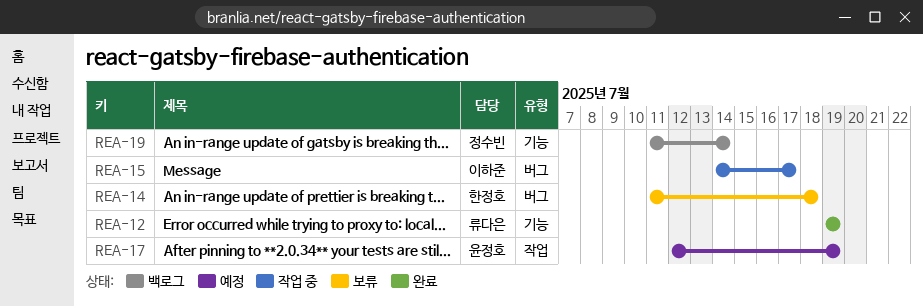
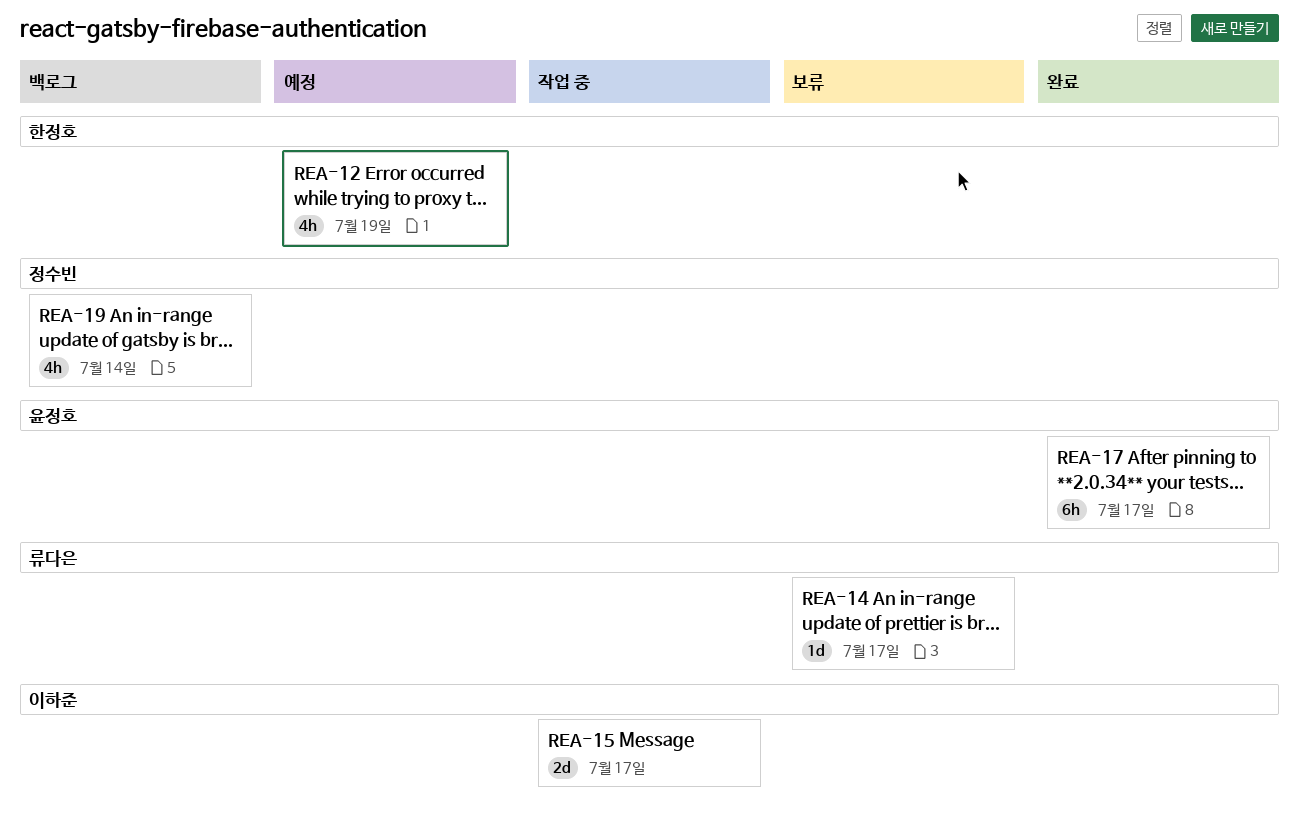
REA-12, status: 완료 -> 예정
REA-12, owner: 류다은 -> 한정호
REA-14, owner: 한정호 -> 류다은
REA-14, due: Jul 18 -> Jul 17
REA-17, status: 예정 -> 완료
REA-17, due: Jul 19 -> Jul 17

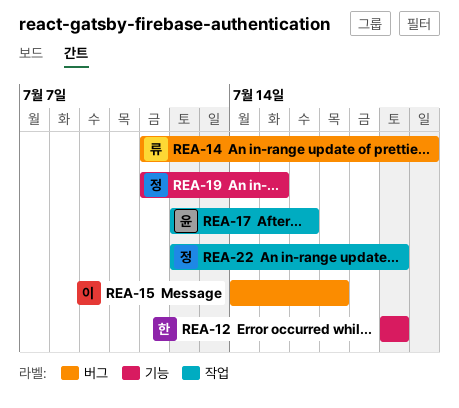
REA-14, due: Jul 17 -> Jul 20
REA-17, due: Jul 17 -> Jul 16
REA-19, due: Jul 14 -> Jul 15
REA-22: none -> present

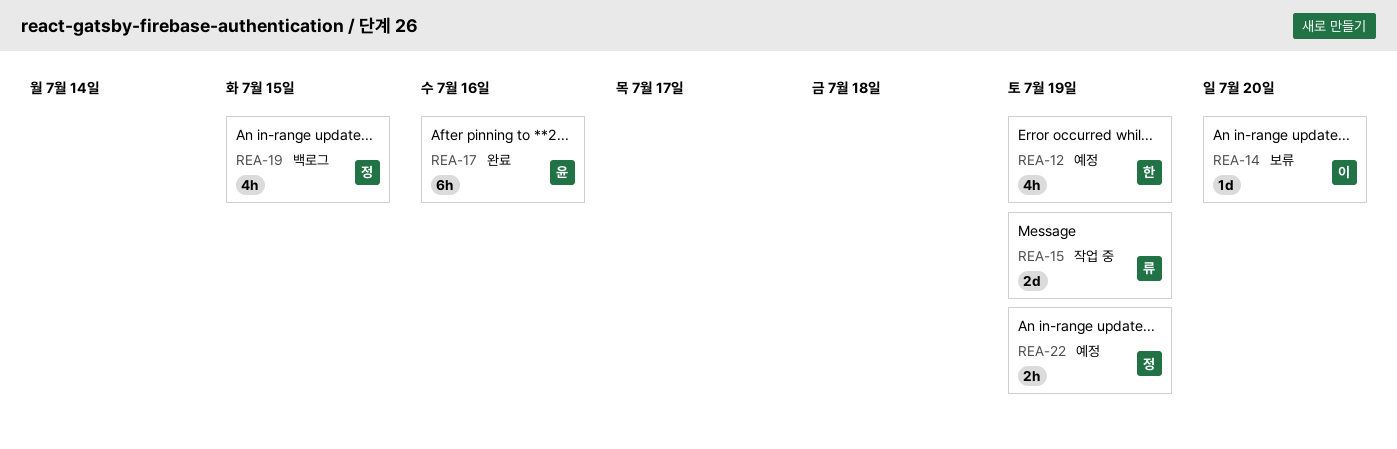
REA-14, owner: 류 -> 이
REA-15, owner: 이 -> 류
REA-15, due: Jul 17 -> Jul 19

